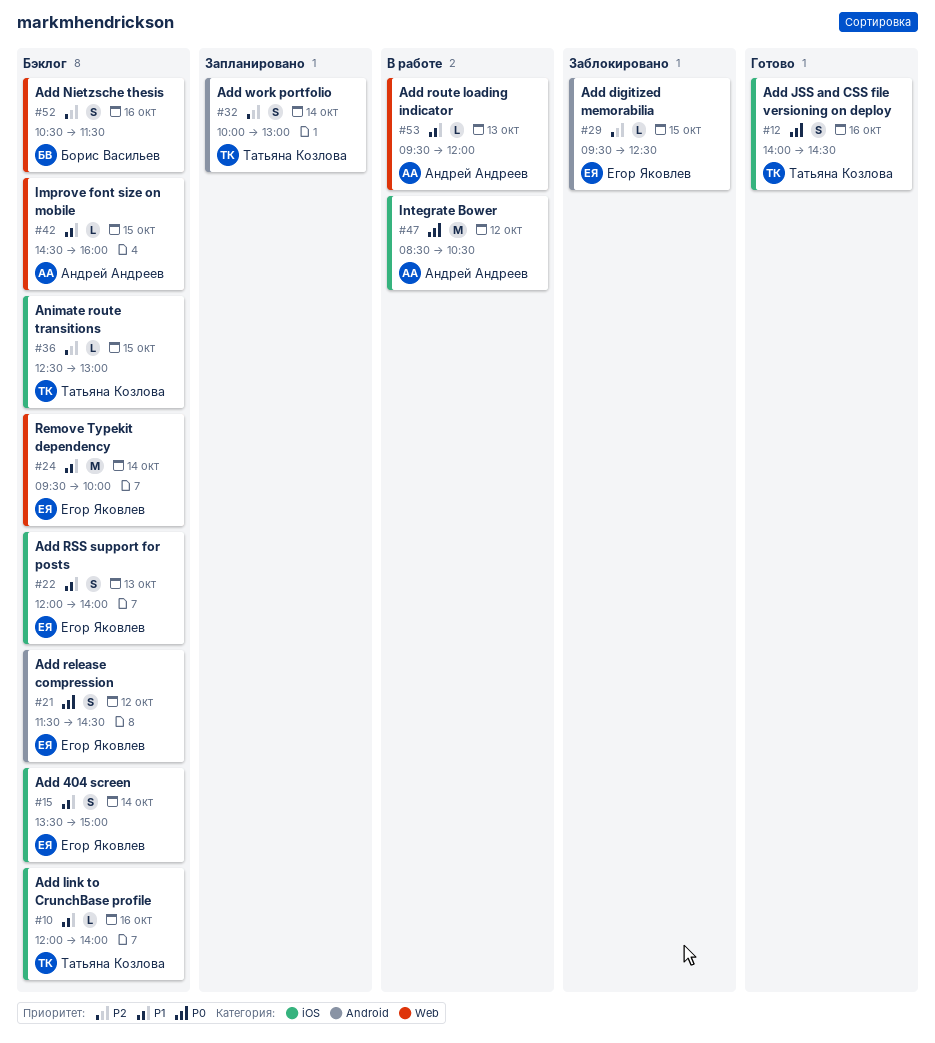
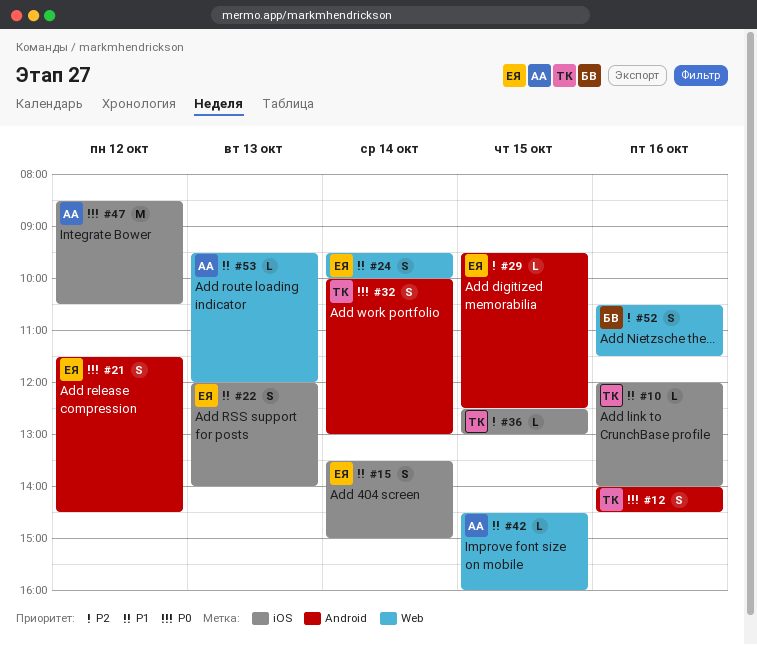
#12, label: iOS -> Android
#24, estimate: M -> S
#32, priority: P2 -> P0

